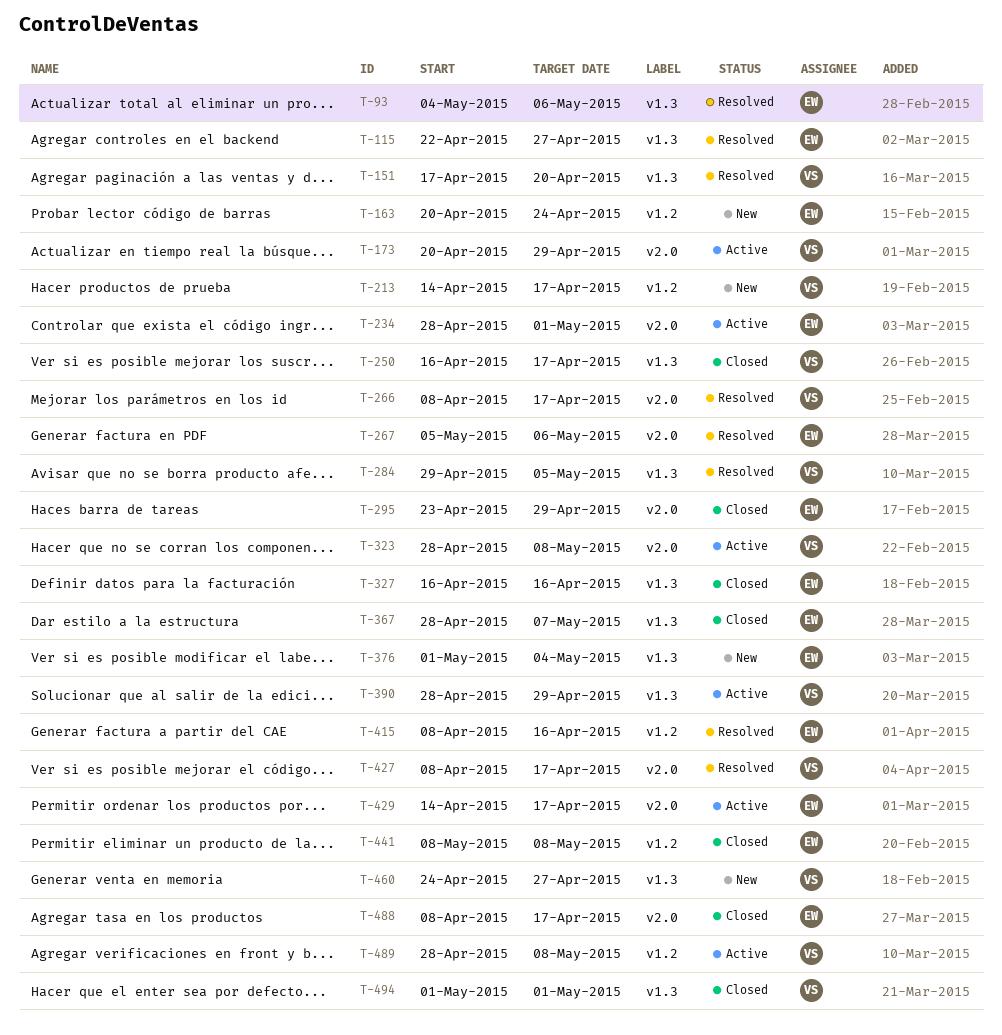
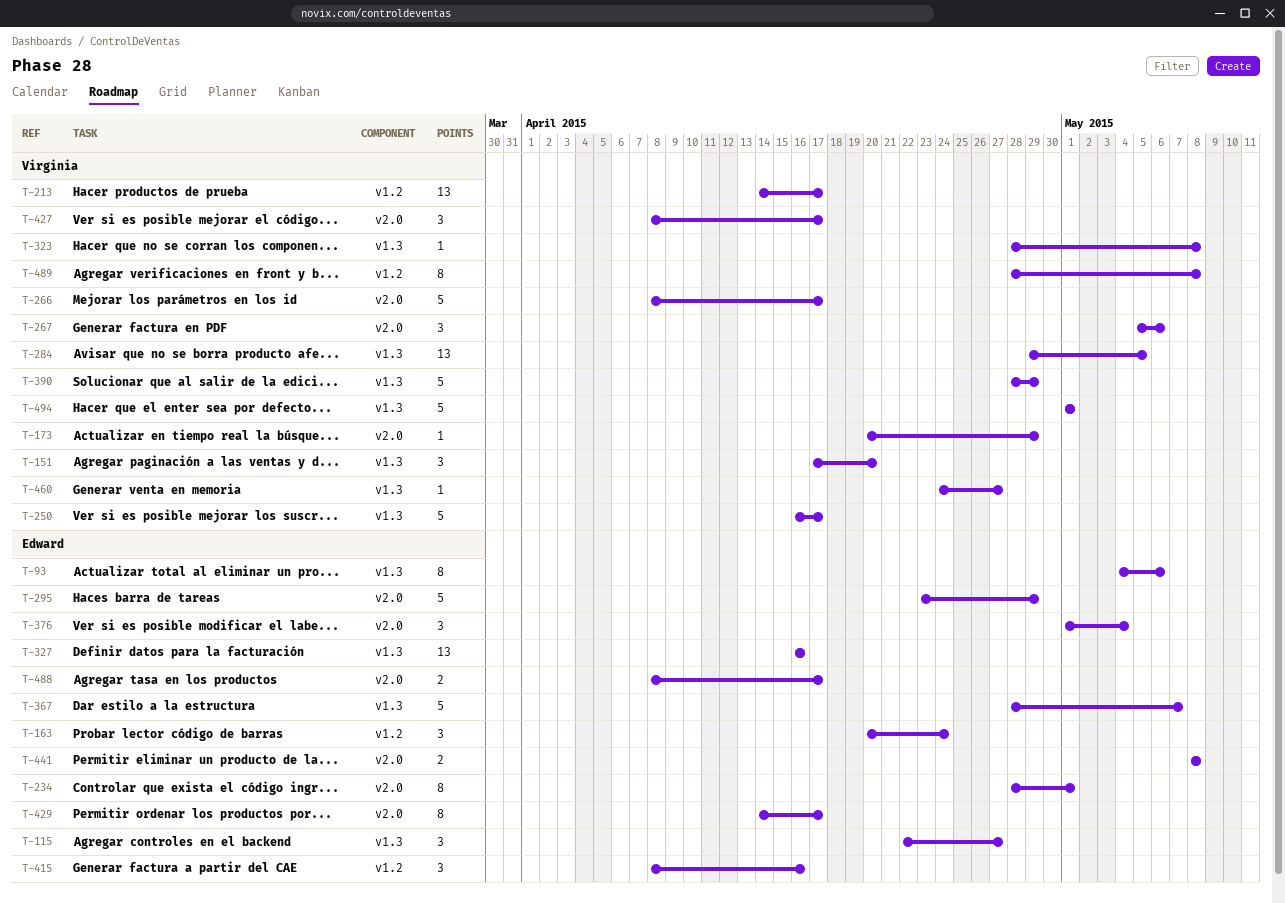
T-267, owner: Edward -> Virginia
T-323, label: v2.0 -> v1.3
T-376, label: v1.3 -> v2.0
T-441, label: v1.2 -> v2.0

